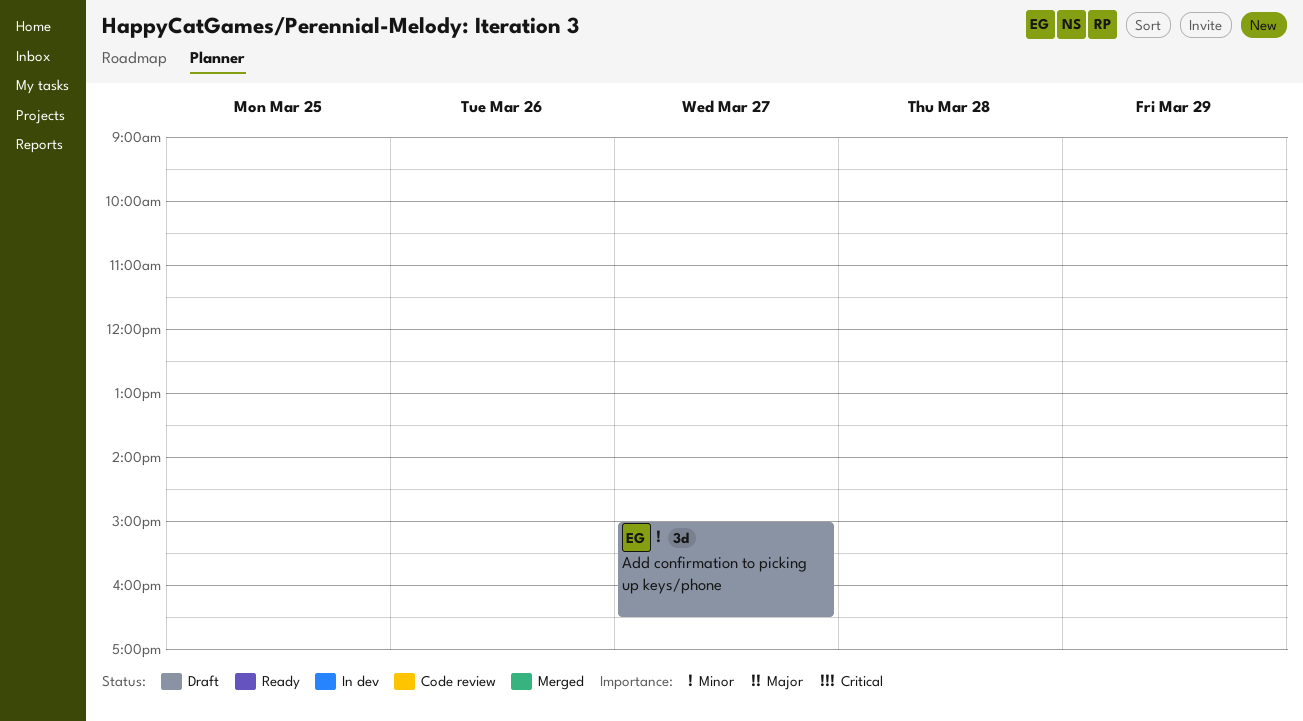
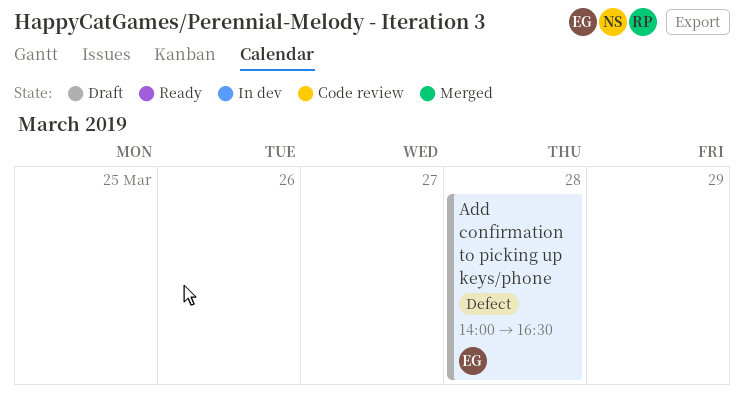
Add confirmation to picking up keys/phone, day: Mar 27 -> Mar 28
Add confirmation to picking up keys/phone, begins: 15:00 -> 14:00

